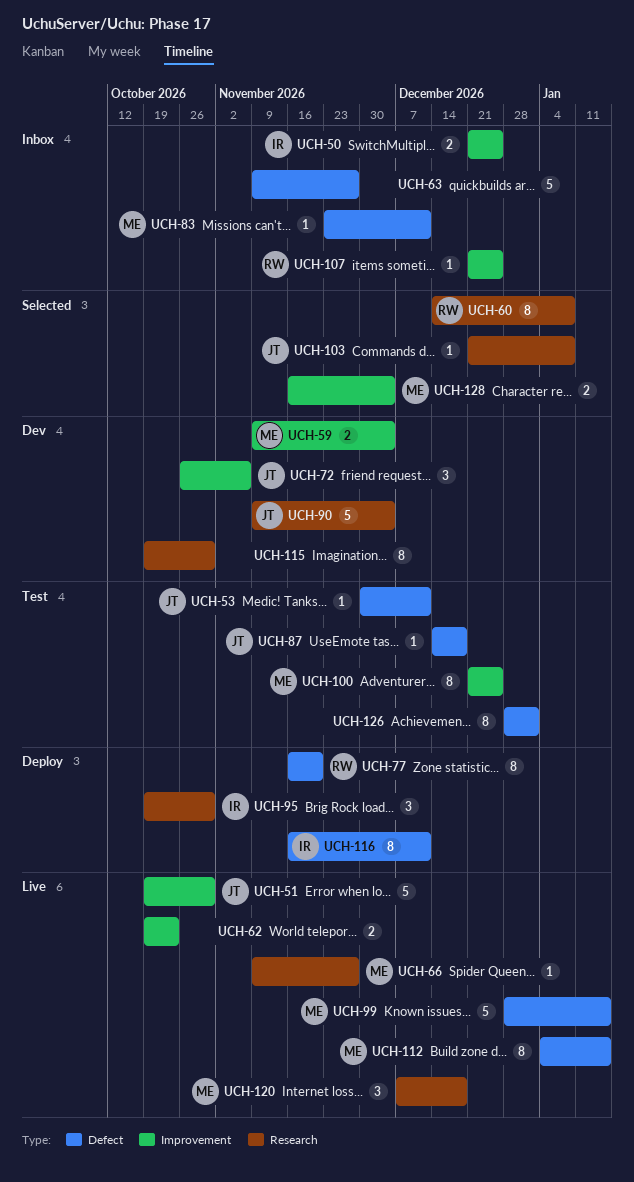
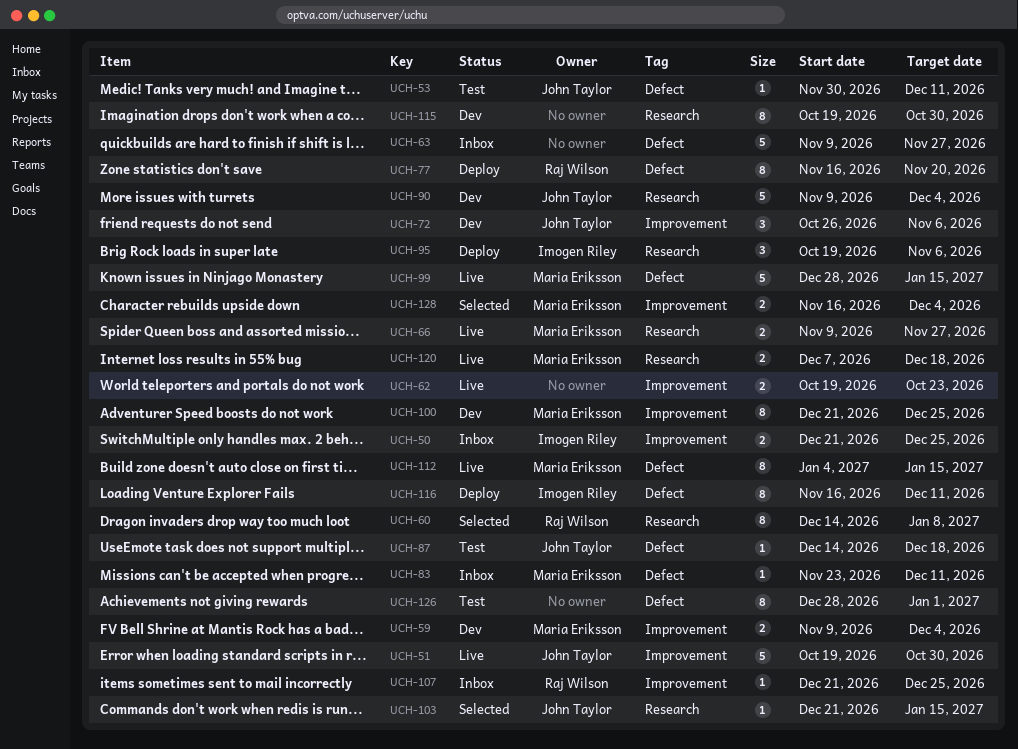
UCH-66, estimate: 1 -> 2
UCH-95, due: Oct 30 -> Nov 6
UCH-100, status: Test -> Dev
UCH-103, due: Jan 8 -> Jan 15
UCH-120, estimate: 3 -> 2

